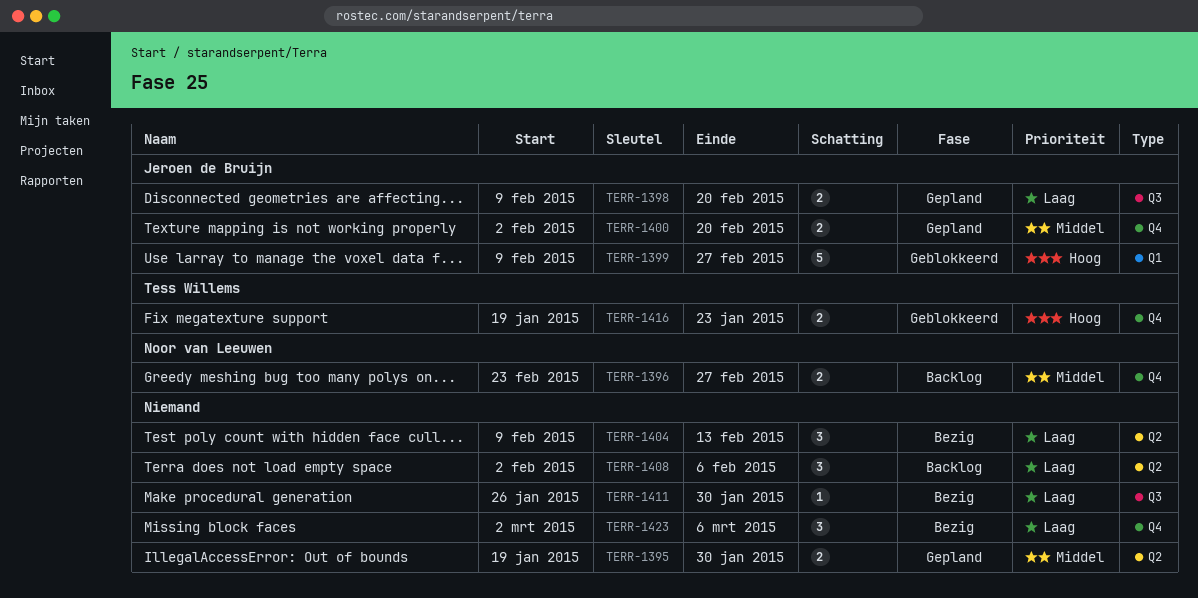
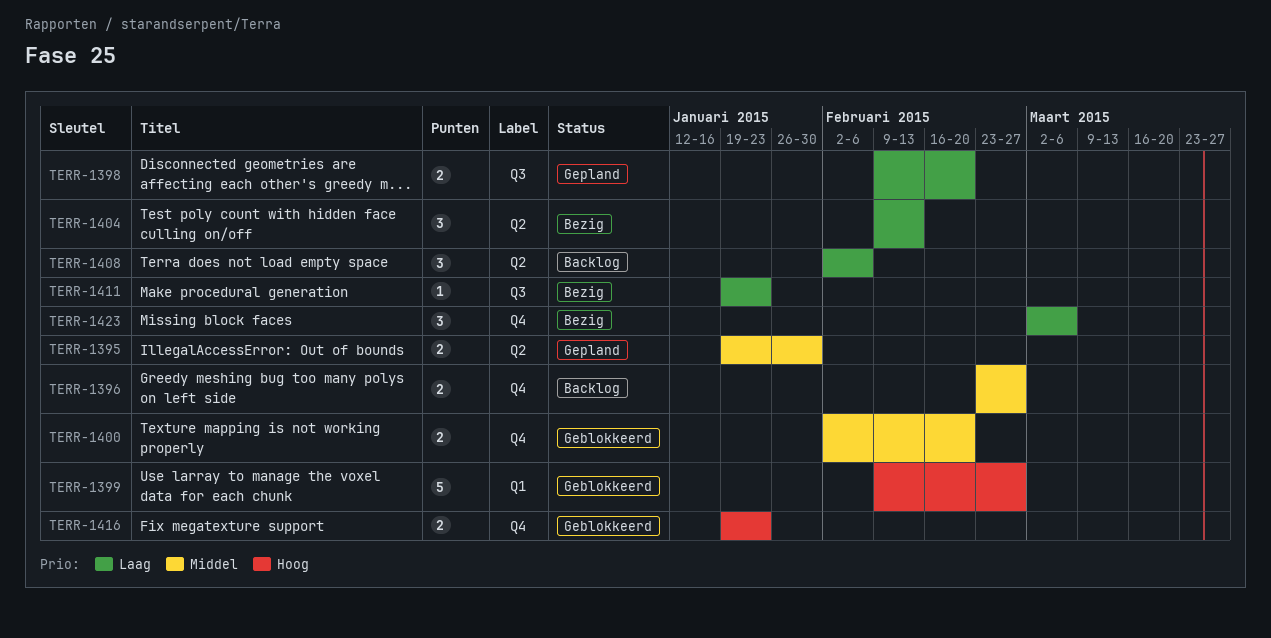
TERR-1400, status: Gepland -> Geblokkeerd
TERR-1411, start: Jan 26 -> Jan 19
TERR-1411, due: Jan 30 -> Jan 23

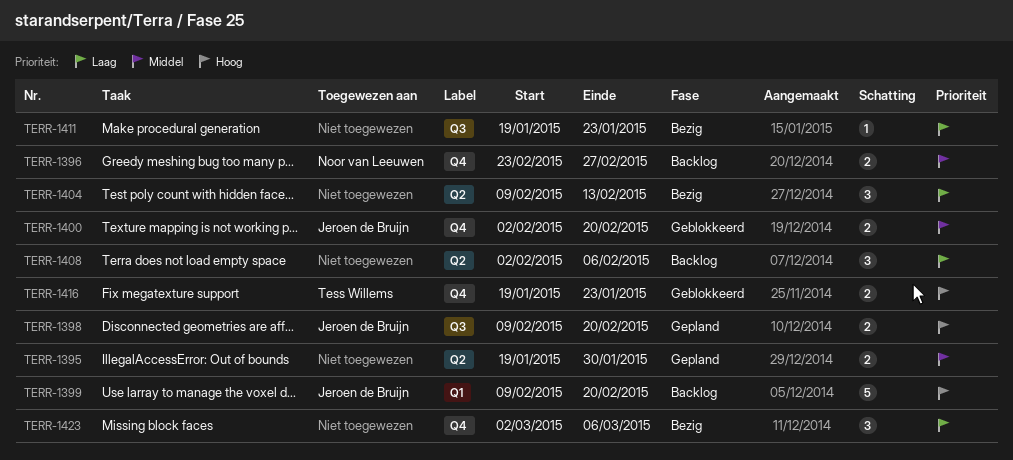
TERR-1398, priority: Laag -> Hoog
TERR-1399, status: Geblokkeerd -> Backlog
TERR-1399, due: Feb 27 -> Feb 20

